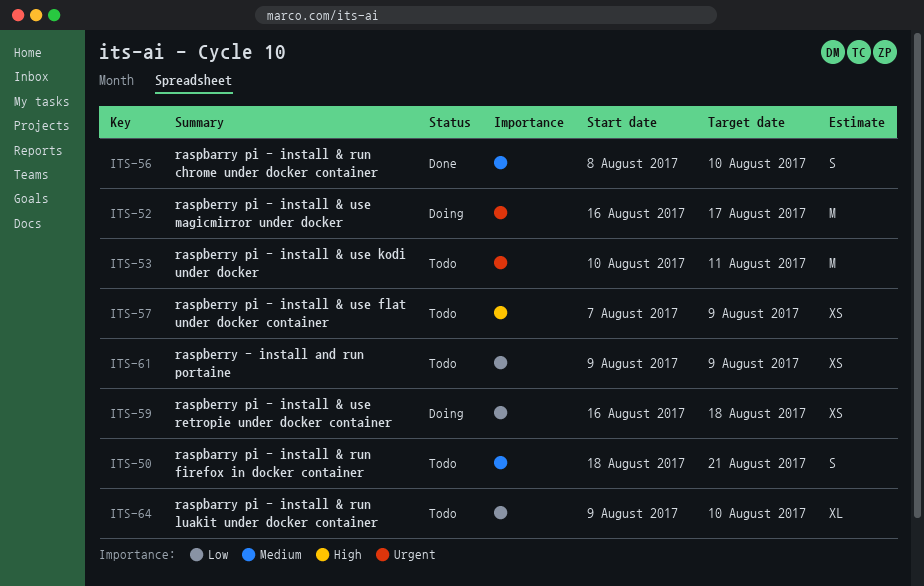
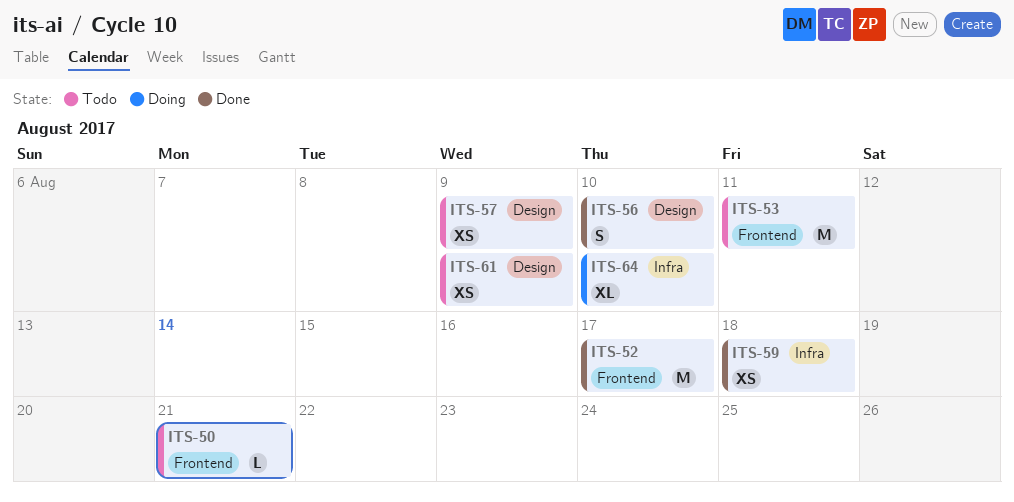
ITS-50, estimate: S -> L
ITS-52, status: Doing -> Done
ITS-59, status: Doing -> Done
ITS-64, status: Todo -> Doing

